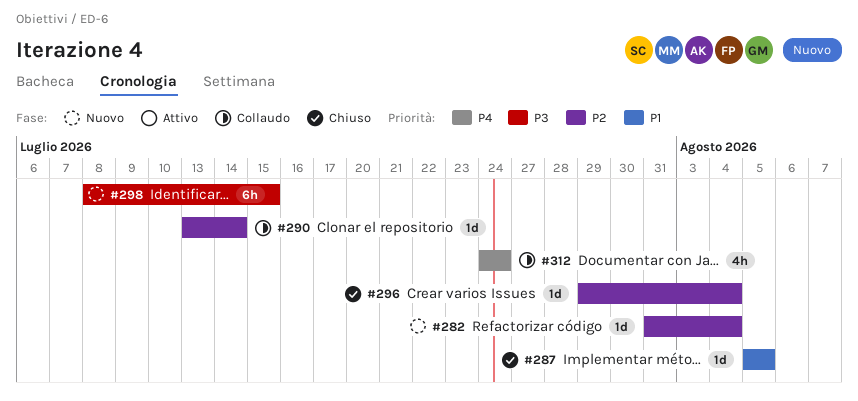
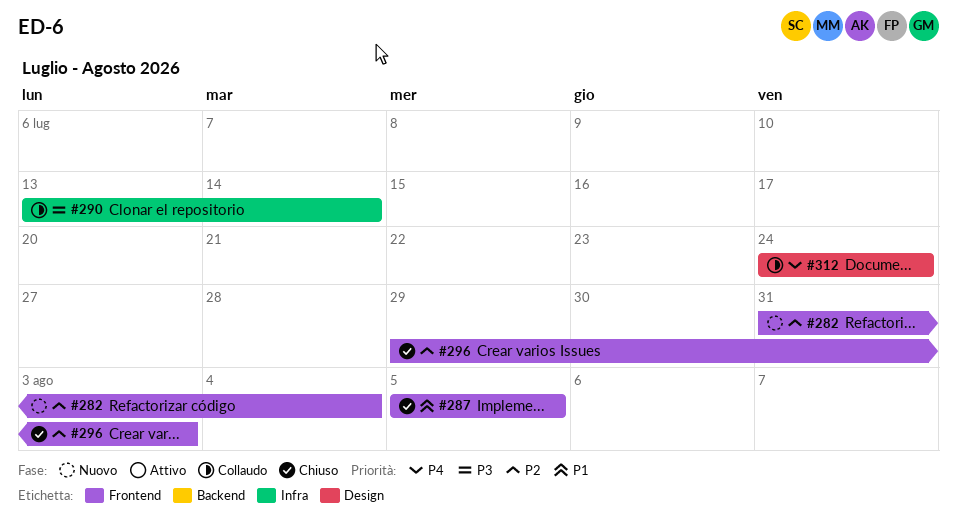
#290, priority: P2 -> P3
#296, due: Aug 4 -> Aug 3
#298: present -> none

